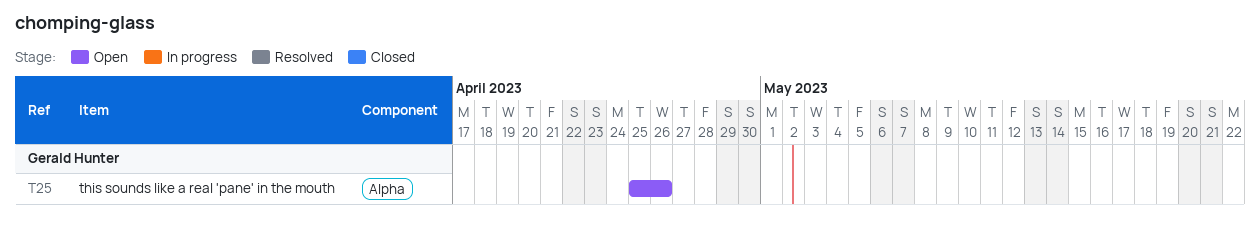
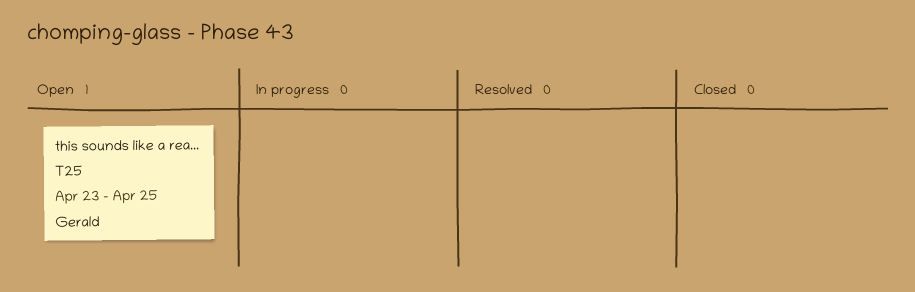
T25, start: Apr 25 -> Apr 23
T25, due: Apr 26 -> Apr 25

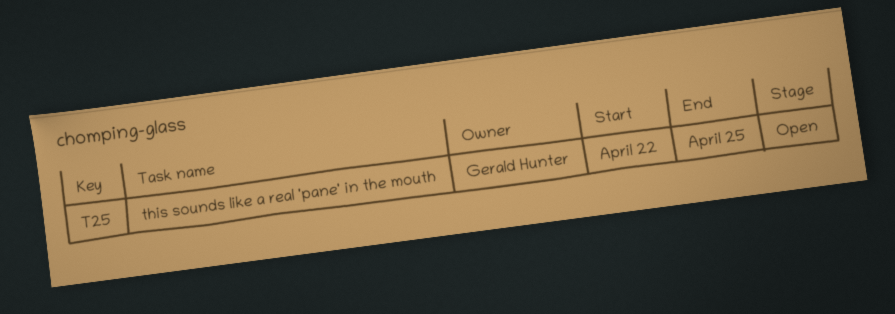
T25, start: Apr 23 -> Apr 22

